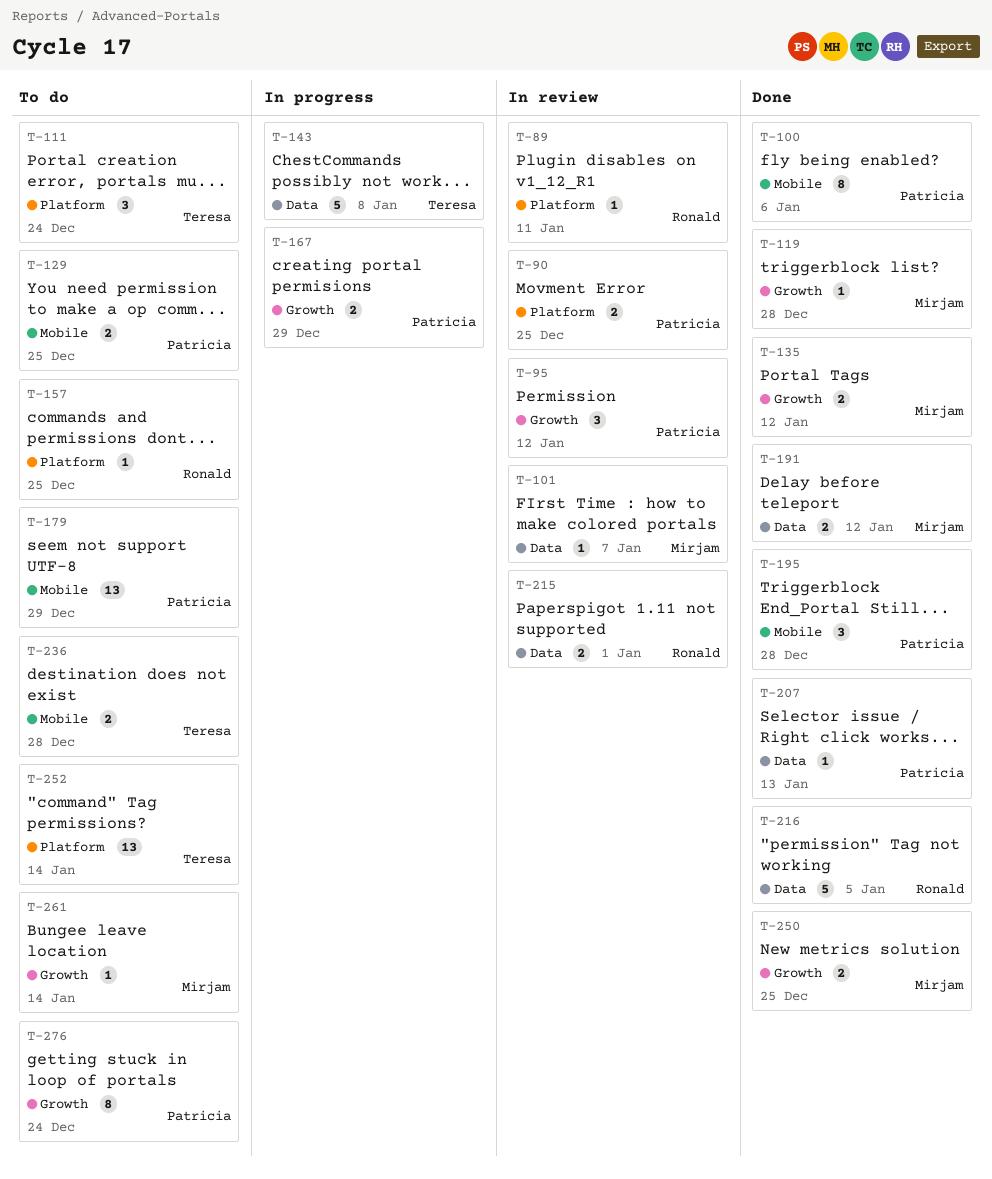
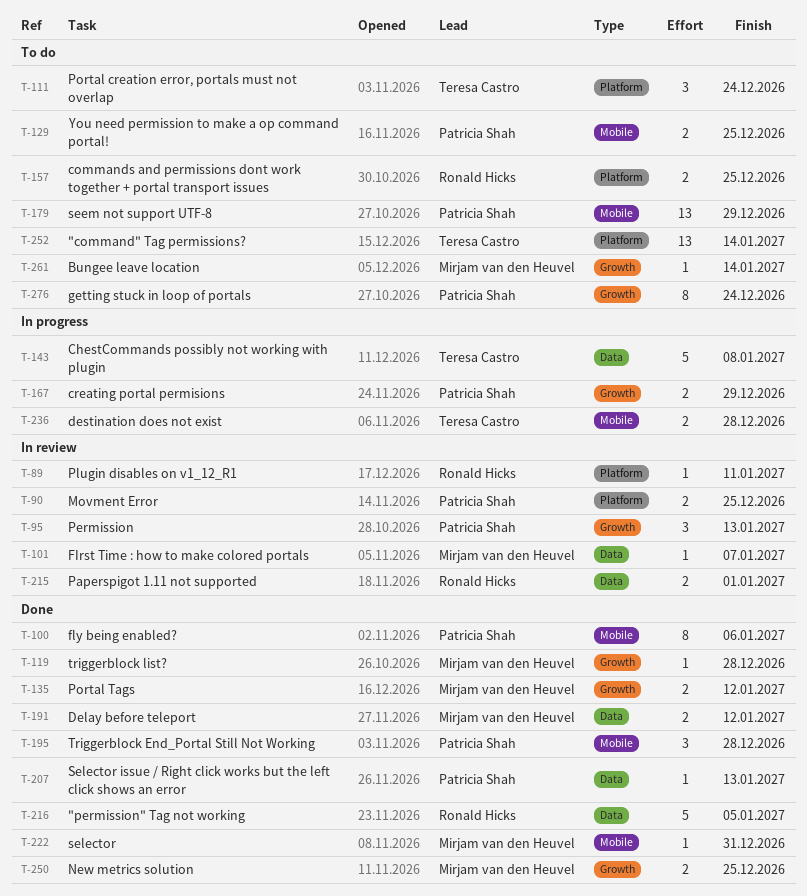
T-95, due: Jan 12 -> Jan 13
T-157, estimate: 1 -> 2
T-222: none -> present
T-236, status: To do -> In progress

